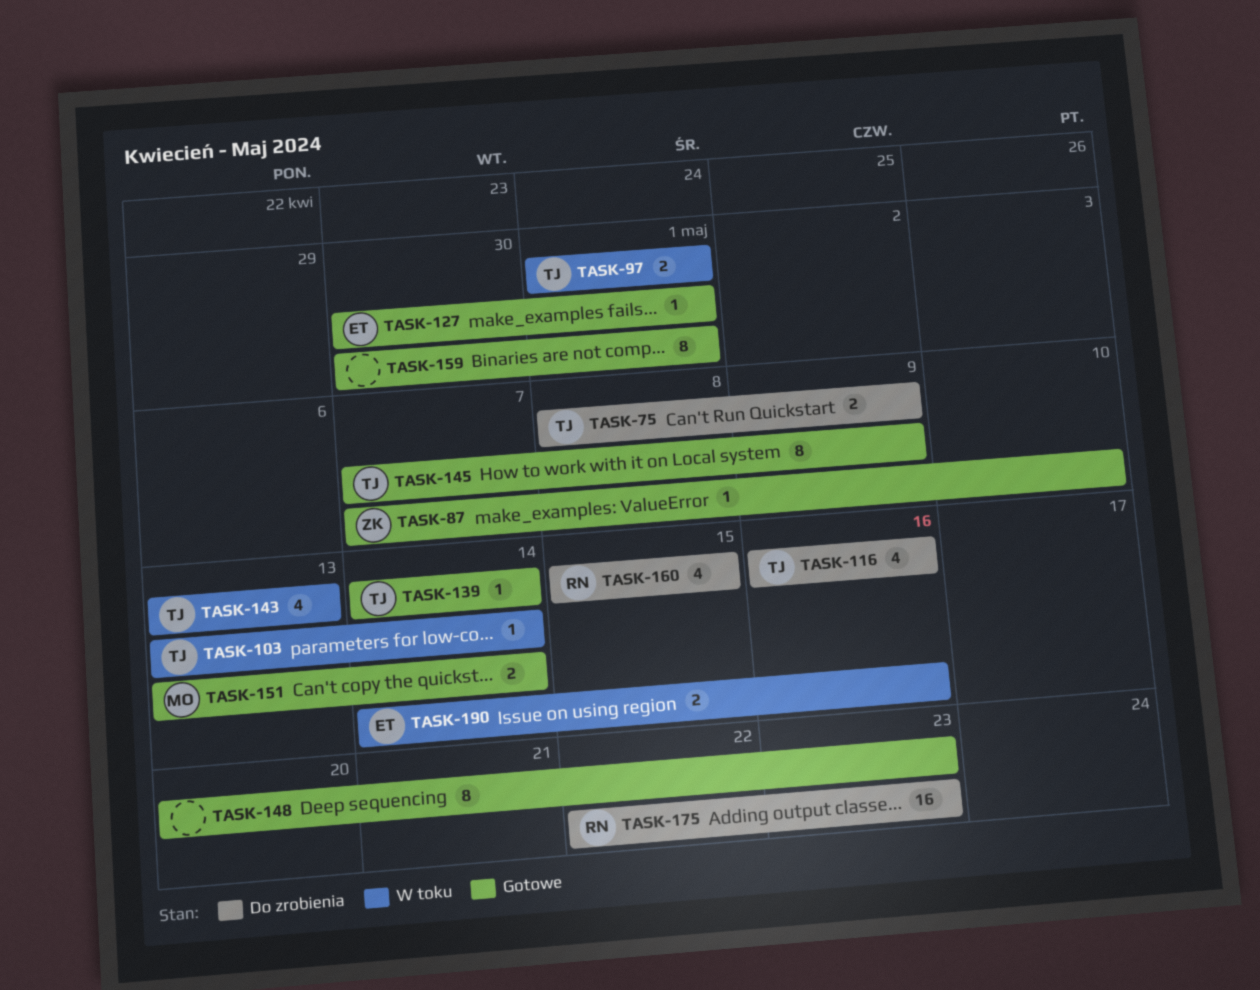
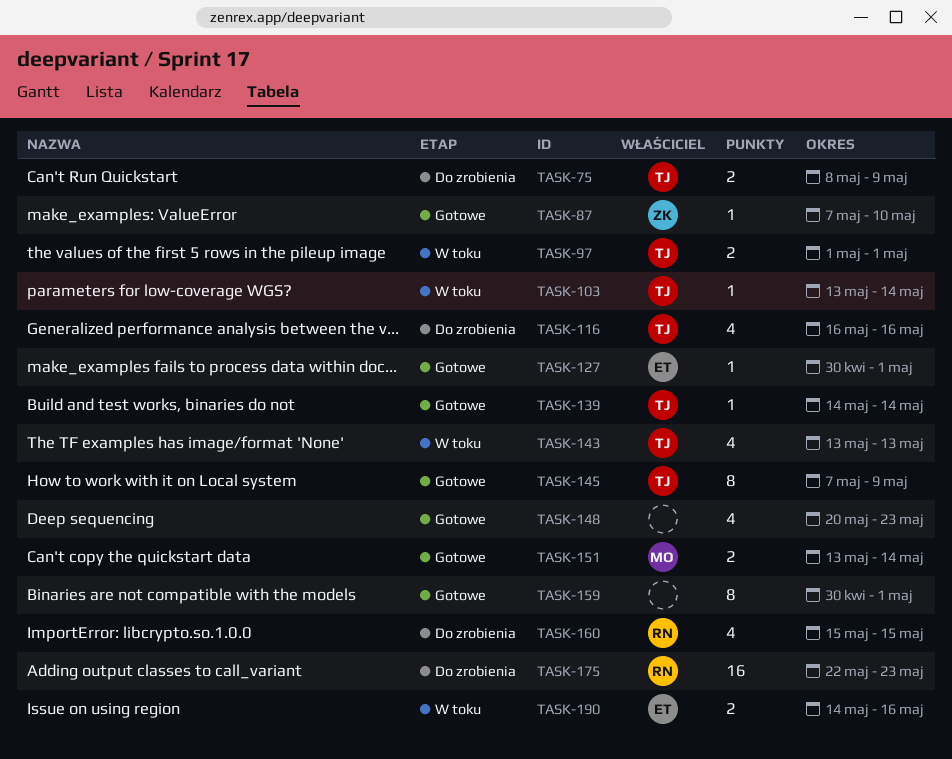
TASK-148, estimate: 8 -> 4

